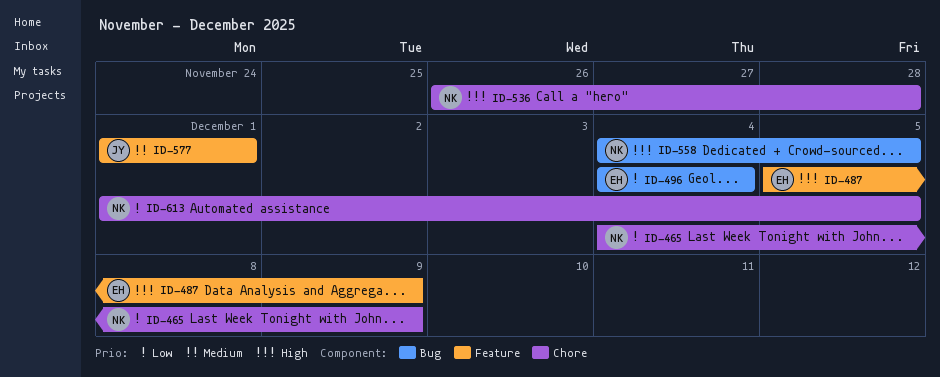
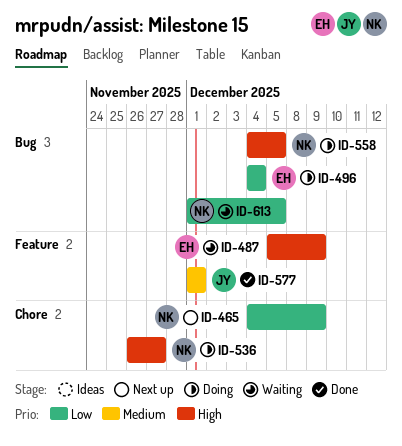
ID-536, due: Nov 28 -> Nov 27
ID-613, label: Chore -> Bug

